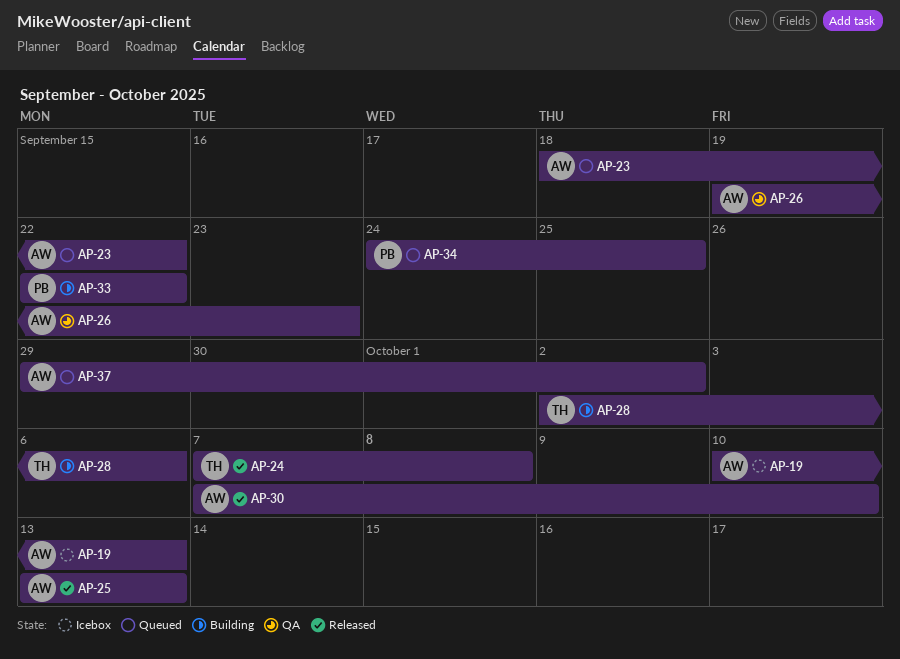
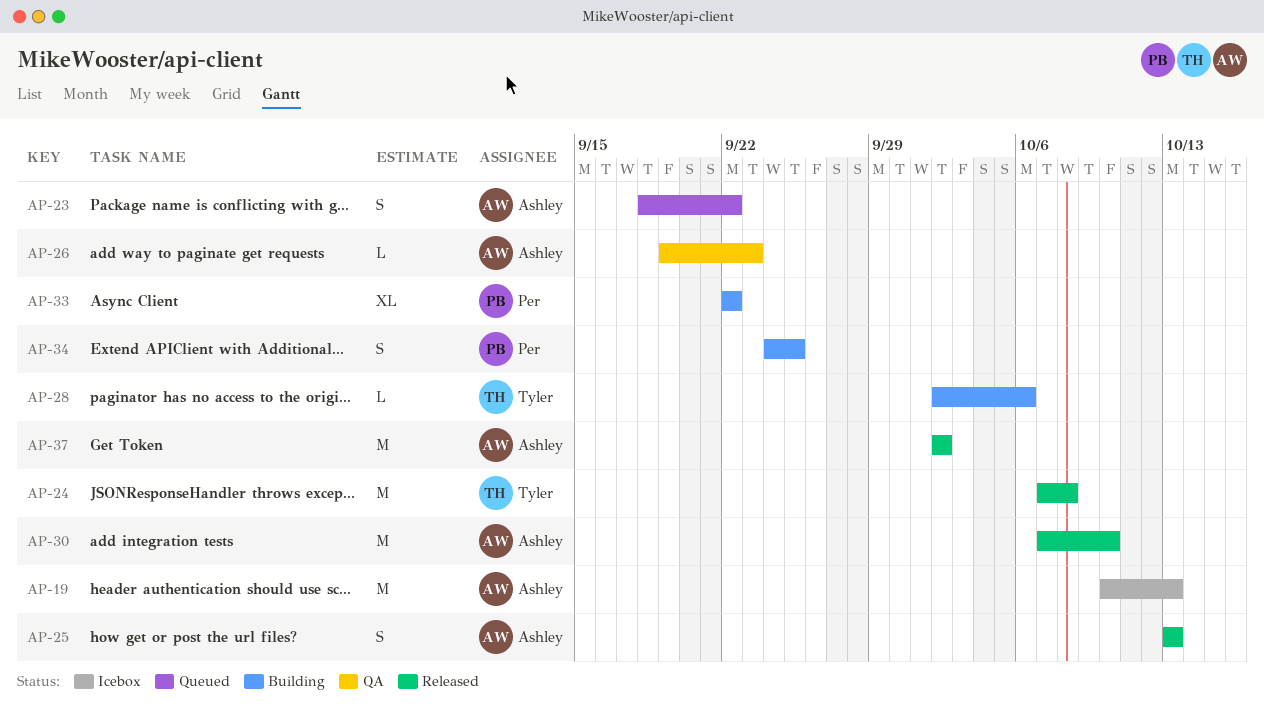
AP-34, status: Queued -> Building
AP-37, status: Queued -> Released
AP-37, start: Sep 29 -> Oct 2

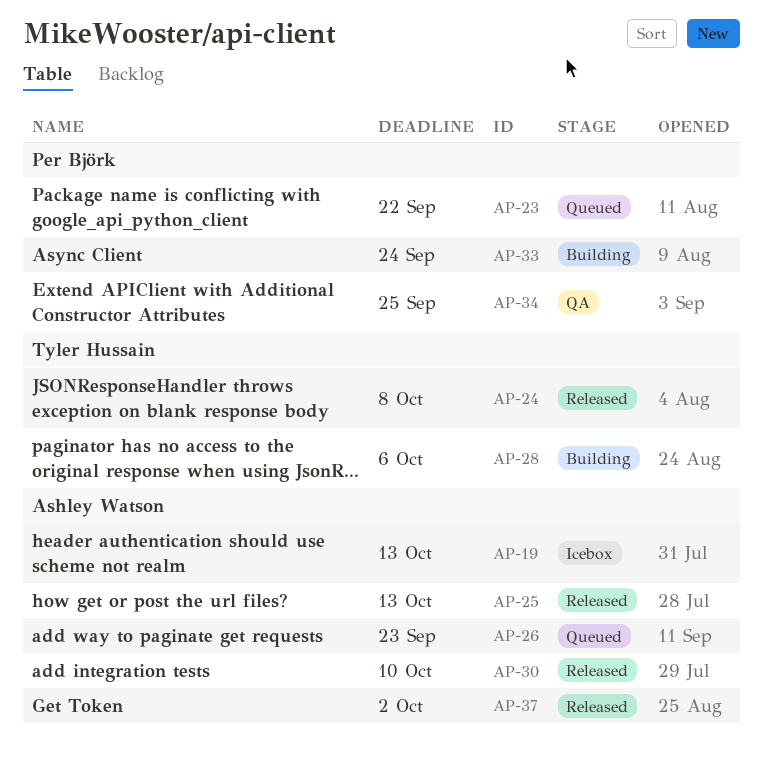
AP-23, owner: Ashley Watson -> Per Björk
AP-26, status: QA -> Queued
AP-33, due: Sep 22 -> Sep 24
AP-34, status: Building -> QA

